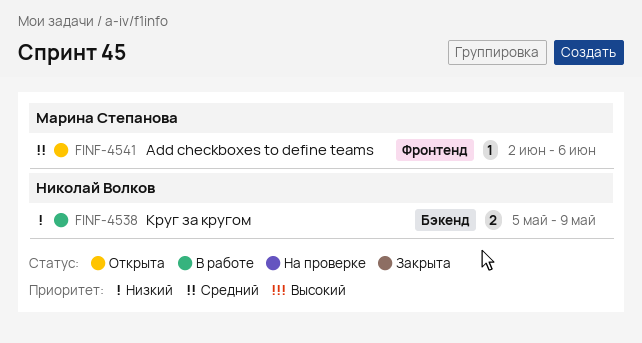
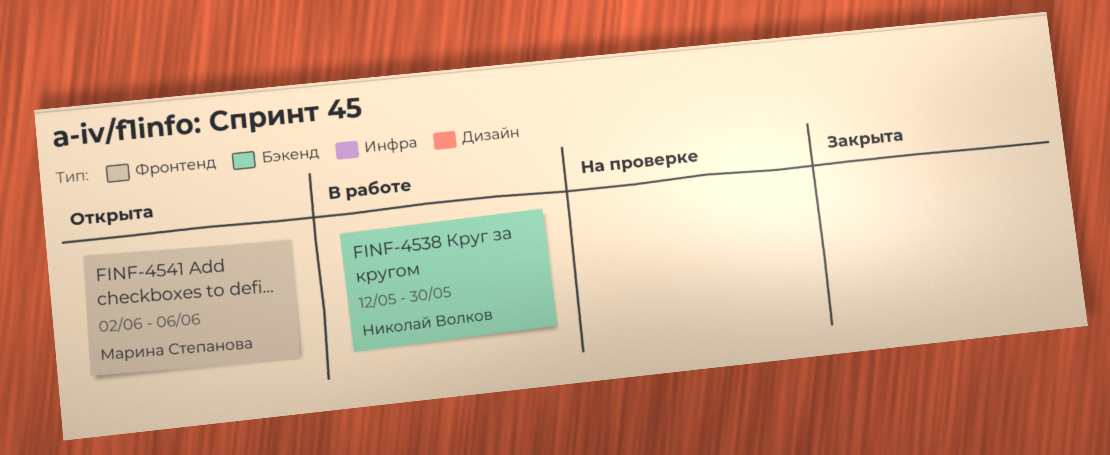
FINF-4538, start: May 5 -> May 12
FINF-4538, due: May 9 -> May 30

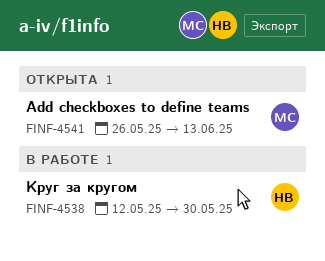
FINF-4541, start: Jun 2 -> May 26
FINF-4541, due: Jun 6 -> Jun 13

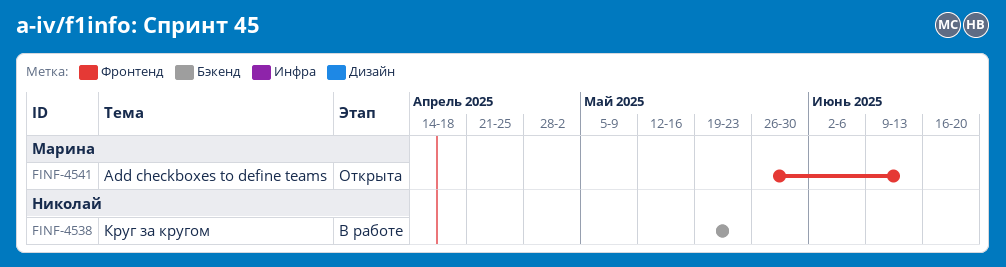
FINF-4538, start: May 12 -> May 19
FINF-4538, due: May 30 -> May 23

